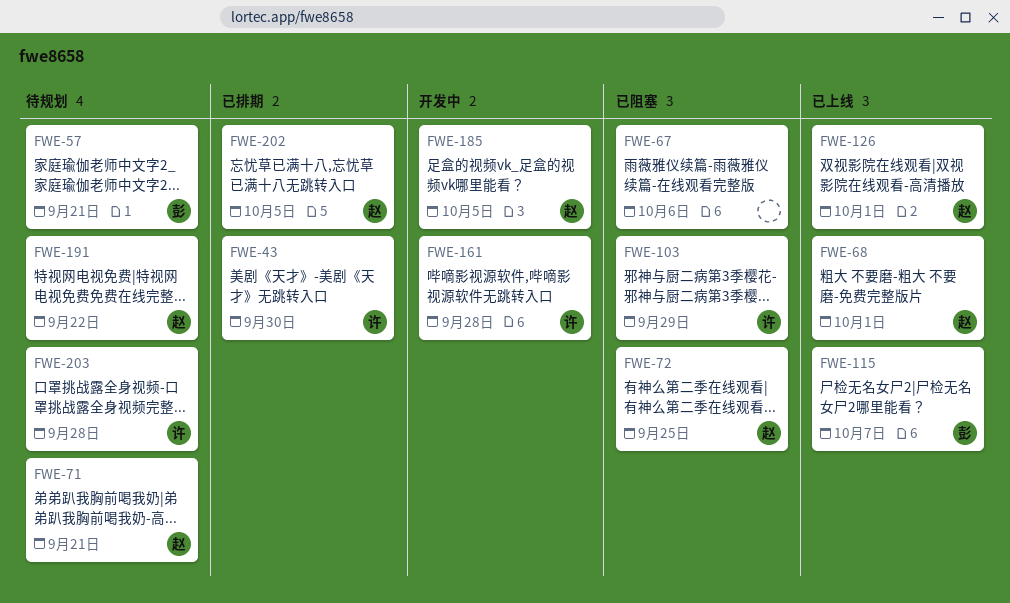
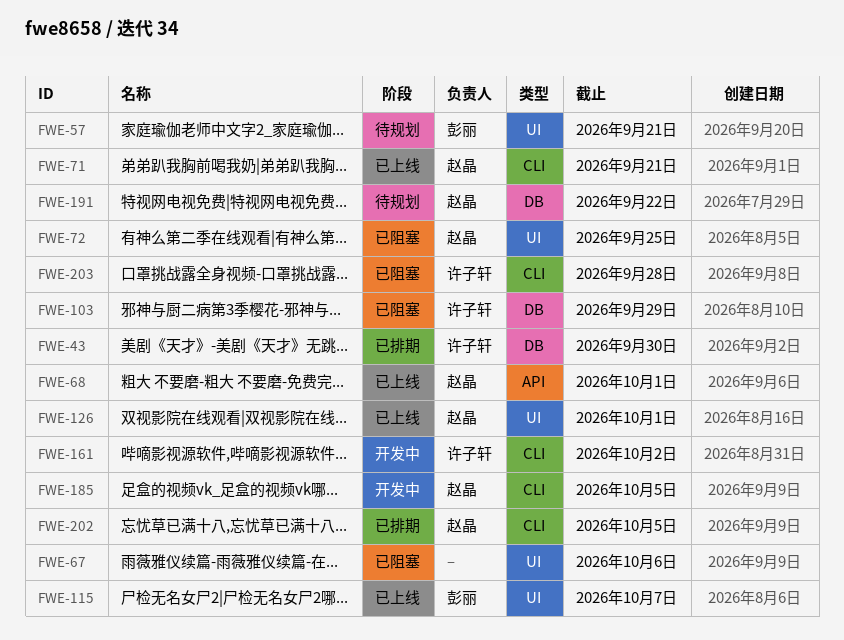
FWE-71, status: 待规划 -> 已上线
FWE-161, due: Sep 28 -> Oct 2
FWE-203, status: 待规划 -> 已阻塞

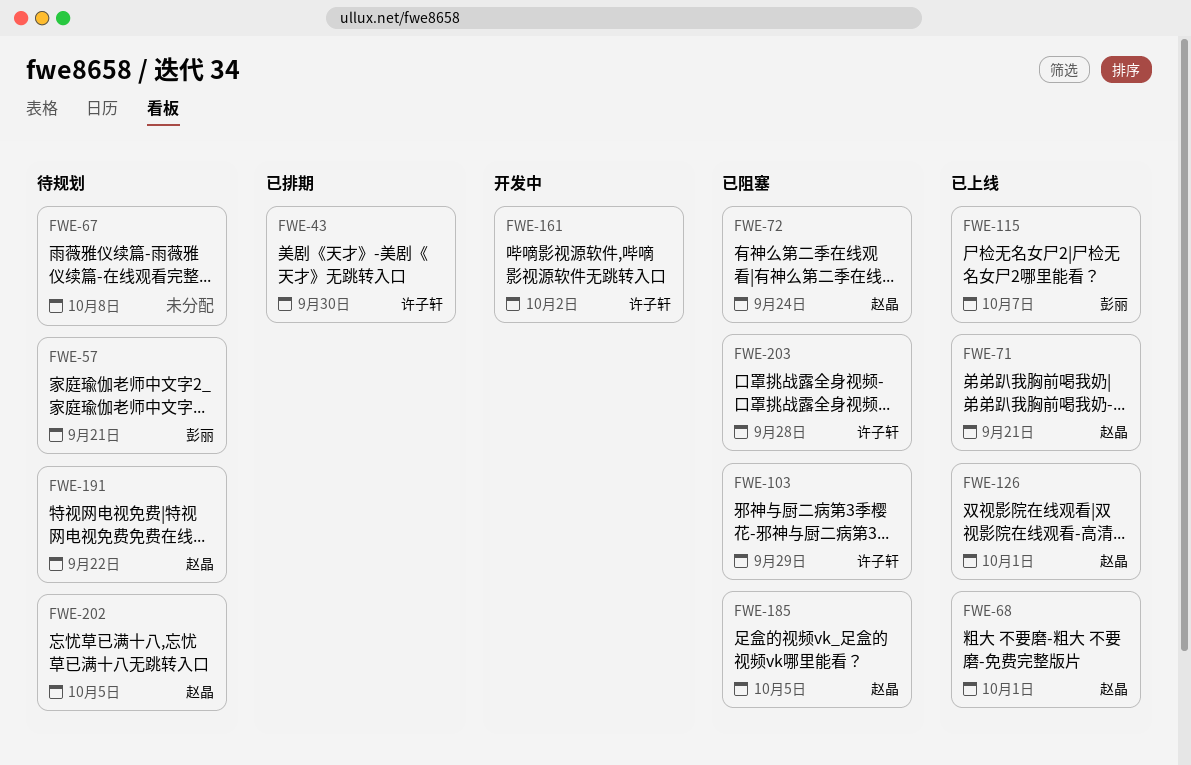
FWE-67, status: 已阻塞 -> 待规划
FWE-67, due: Oct 6 -> Oct 8
FWE-72, due: Sep 25 -> Sep 24
FWE-185, status: 开发中 -> 已阻塞
FWE-202, status: 已排期 -> 待规划

